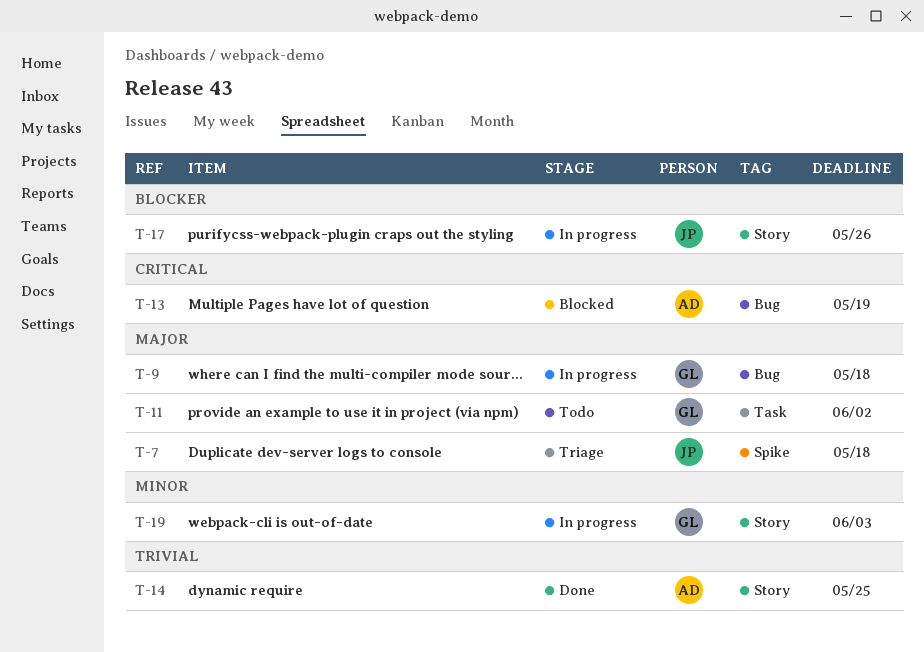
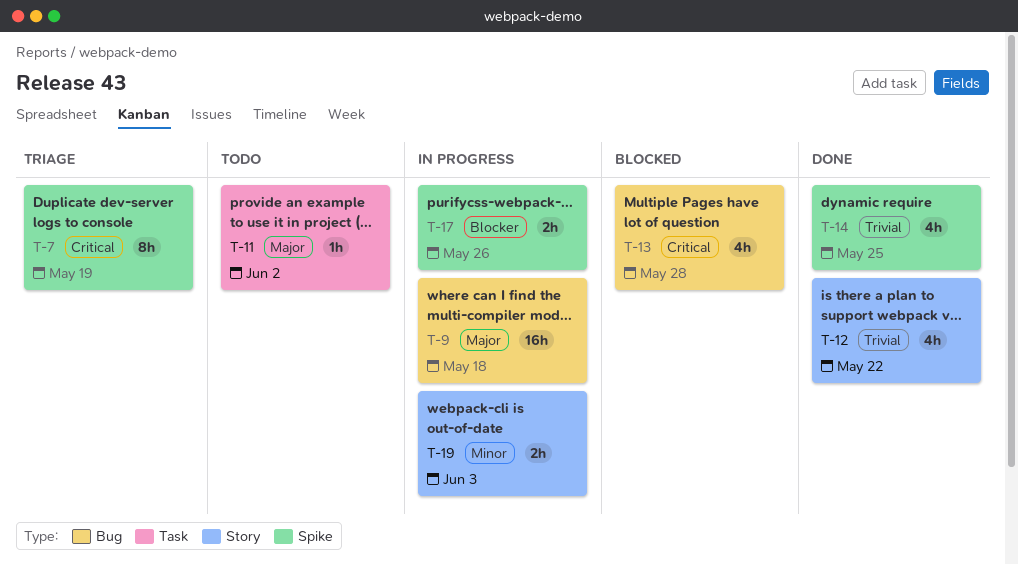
T-7, priority: Major -> Critical
T-7, due: May 18 -> May 19
T-12: none -> present
T-13, due: May 19 -> May 28
T-14, label: Story -> Spike
T-17, label: Story -> Spike

